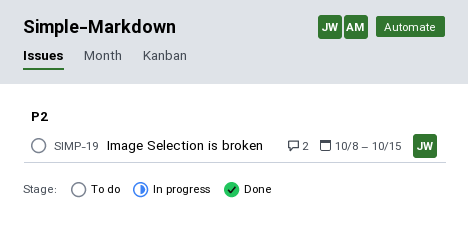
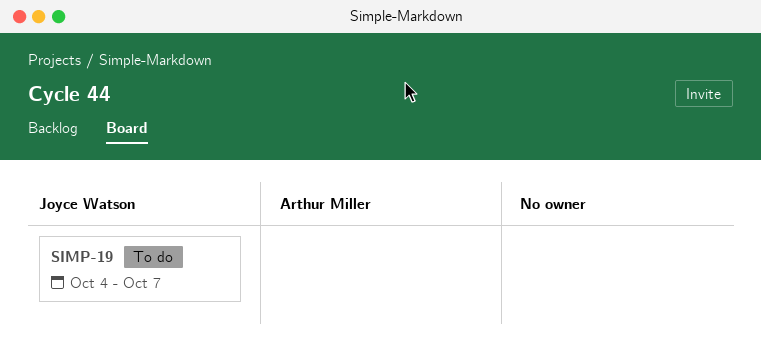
SIMP-19, start: Oct 8 -> Oct 4
SIMP-19, due: Oct 15 -> Oct 7

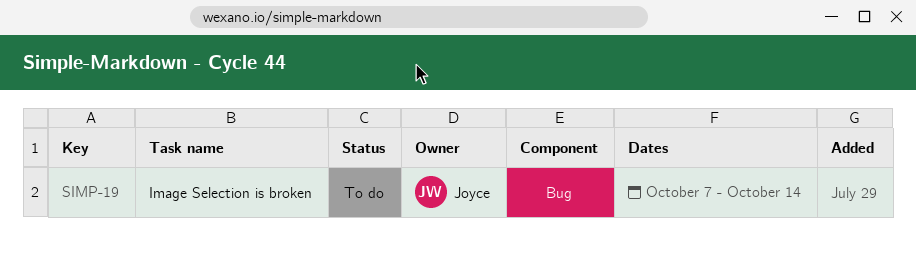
SIMP-19, start: Oct 4 -> Oct 7
SIMP-19, due: Oct 7 -> Oct 14

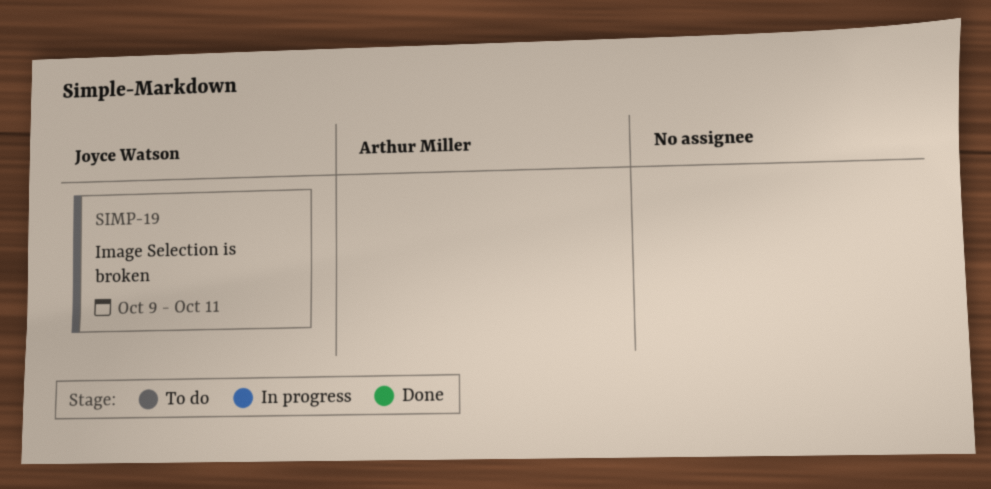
SIMP-19, start: Oct 7 -> Oct 9
SIMP-19, due: Oct 14 -> Oct 11

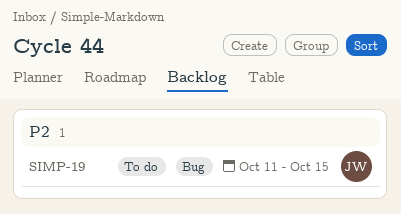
SIMP-19, start: Oct 9 -> Oct 11
SIMP-19, due: Oct 11 -> Oct 15

